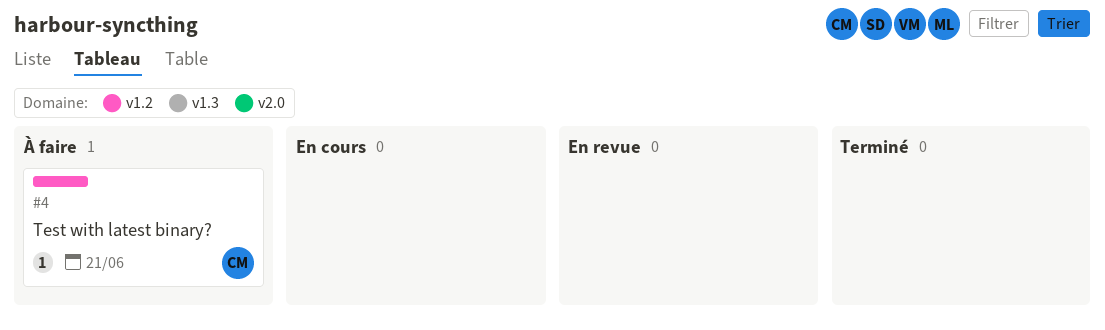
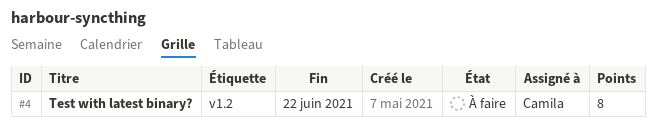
#4, estimate: 1 -> 8
#4, due: Jun 21 -> Jun 22

